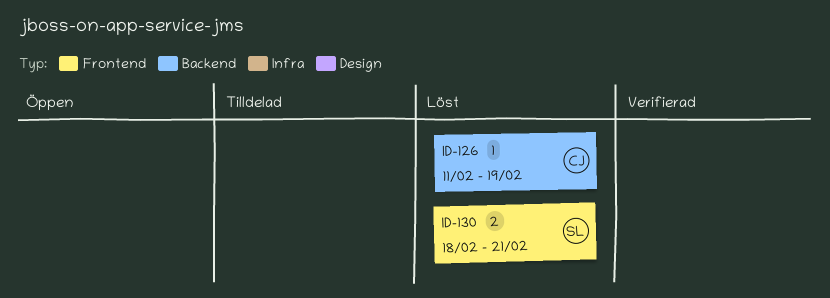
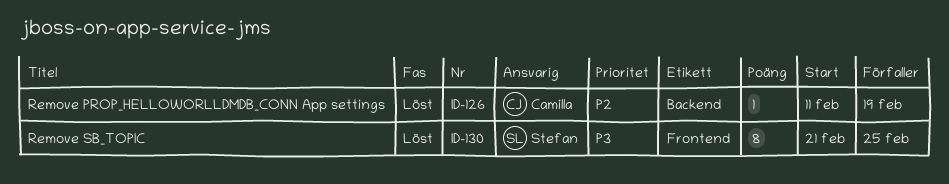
ID-130, estimate: 2 -> 8
ID-130, start: Feb 18 -> Feb 21
ID-130, due: Feb 21 -> Feb 25

